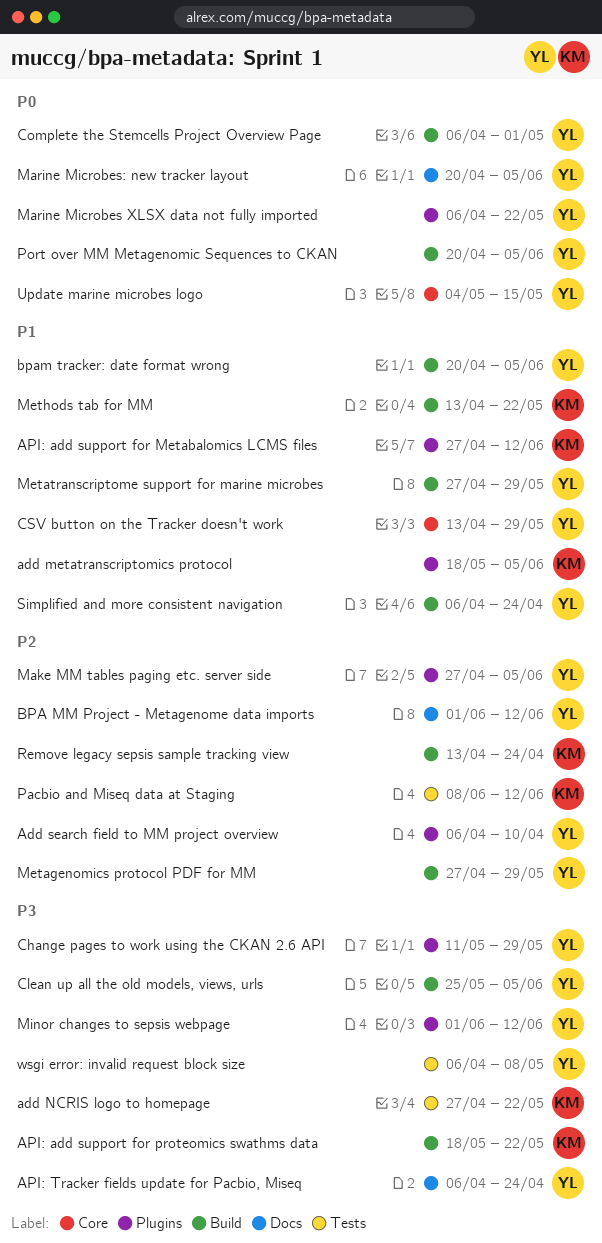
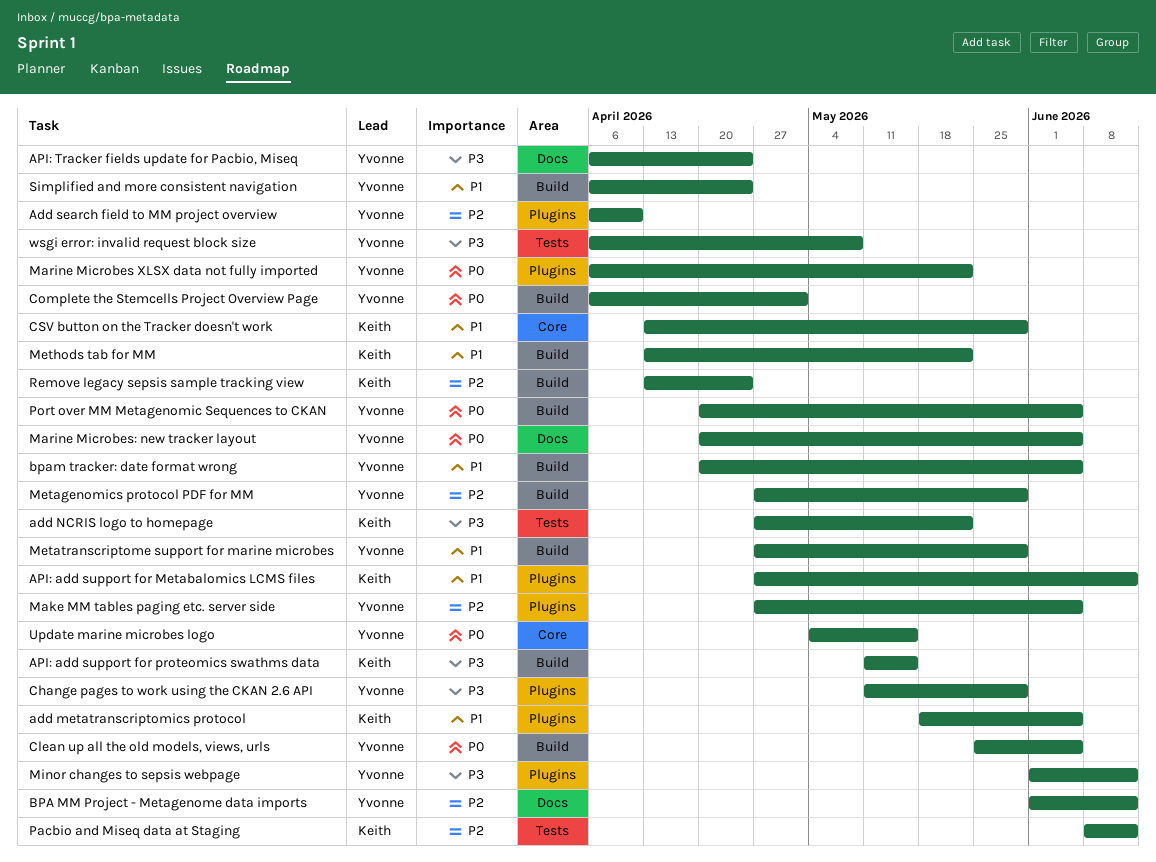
API: add support for proteomics swathms data, start: May 18 -> May 11
API: add support for proteomics swathms data, due: May 22 -> May 15
Clean up all the old models, views, urls, priority: P3 -> P0
CSV button on the Tracker doesn't work, owner: Yvonne -> Keith

